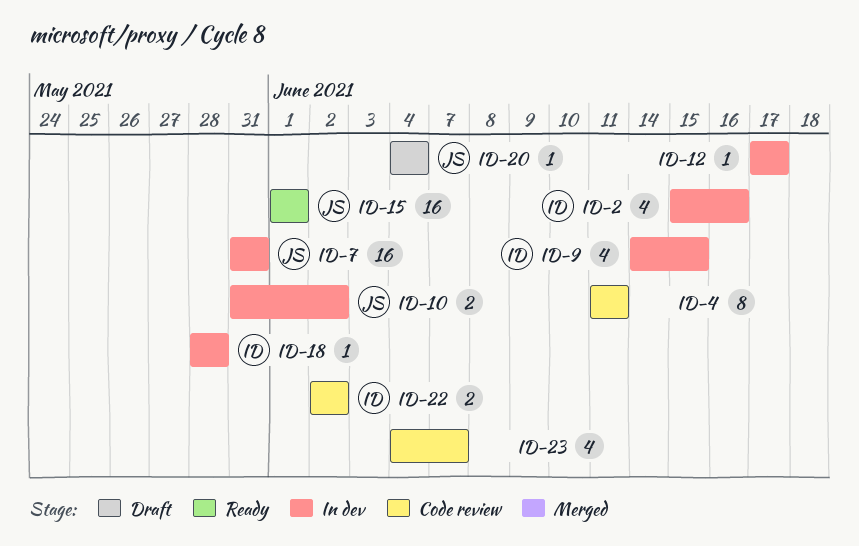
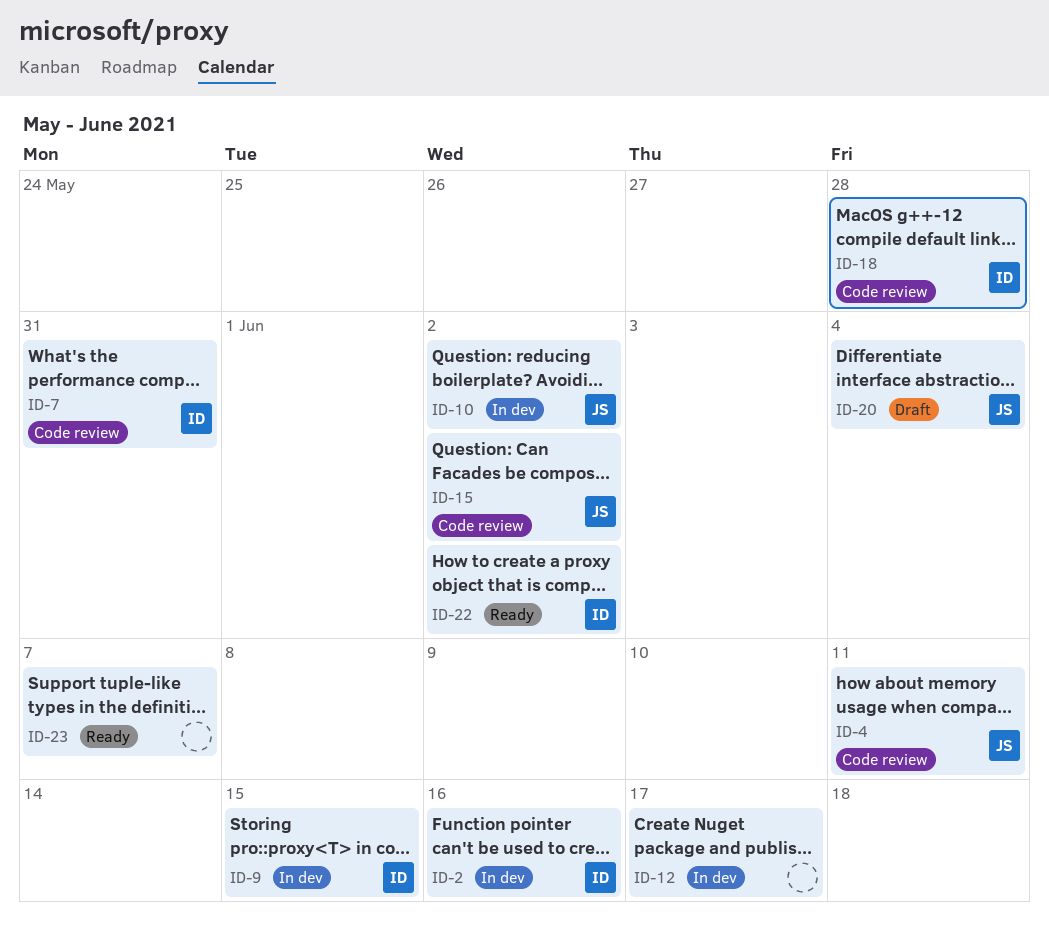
ID-4, owner: none -> JS
ID-7, status: In dev -> Code review
ID-7, owner: JS -> ID
ID-15, status: Ready -> Code review
ID-15, due: Jun 1 -> Jun 2
ID-18, status: In dev -> Code review
ID-22, status: Code review -> Ready
ID-23, status: Code review -> Ready

